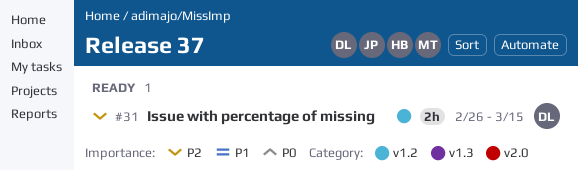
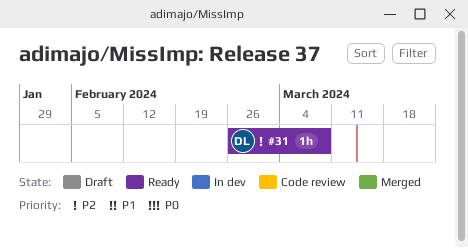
#31, estimate: 2h -> 1h
#31, due: Mar 15 -> Mar 8

